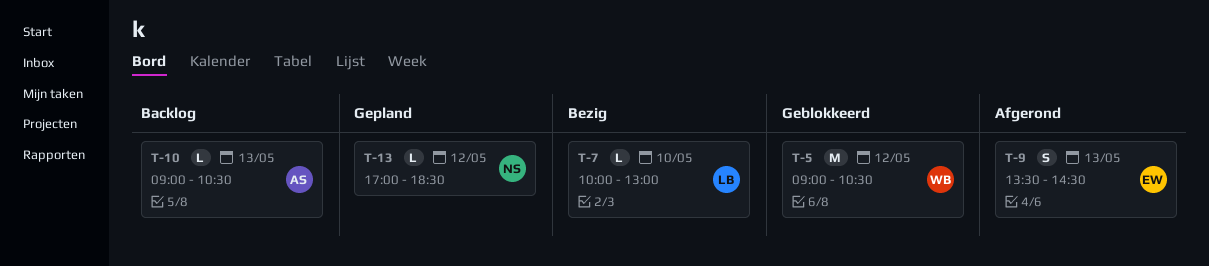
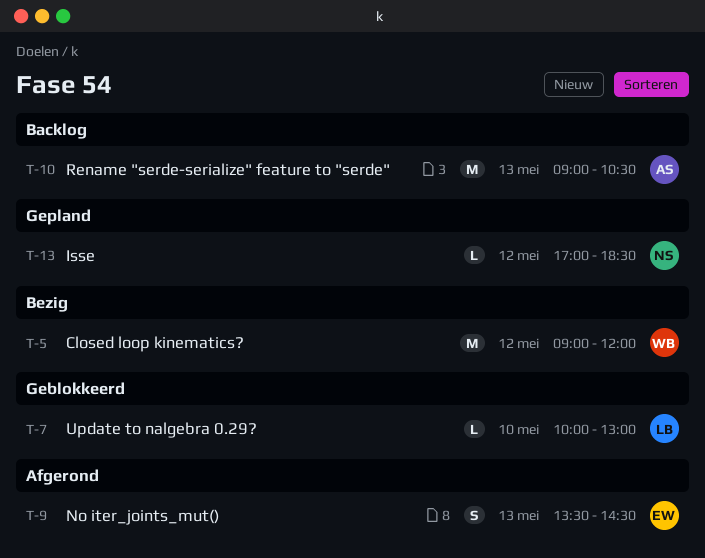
T-5, status: Geblokkeerd -> Bezig
T-5, ends: 10:30 -> 12:00
T-7, status: Bezig -> Geblokkeerd
T-10, estimate: L -> M

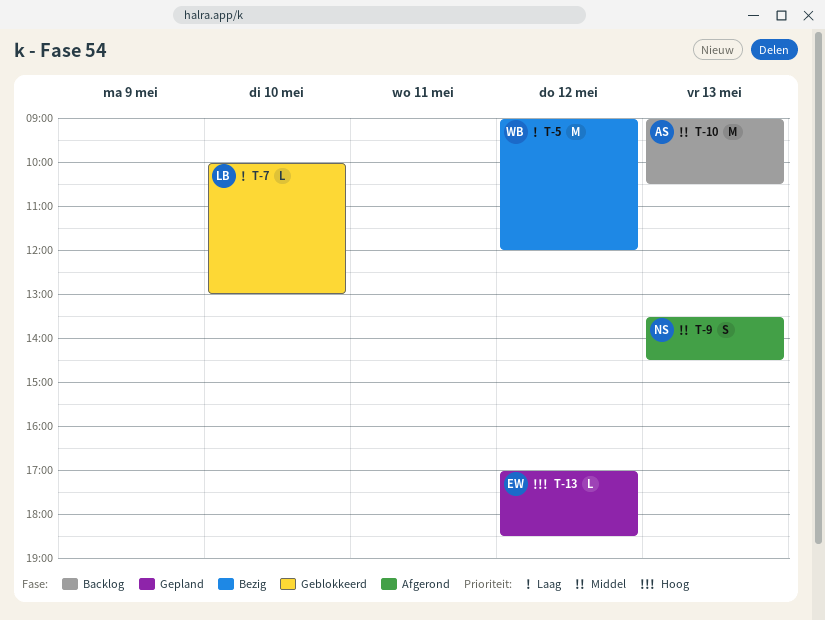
T-9, owner: EW -> NS
T-13, owner: NS -> EW

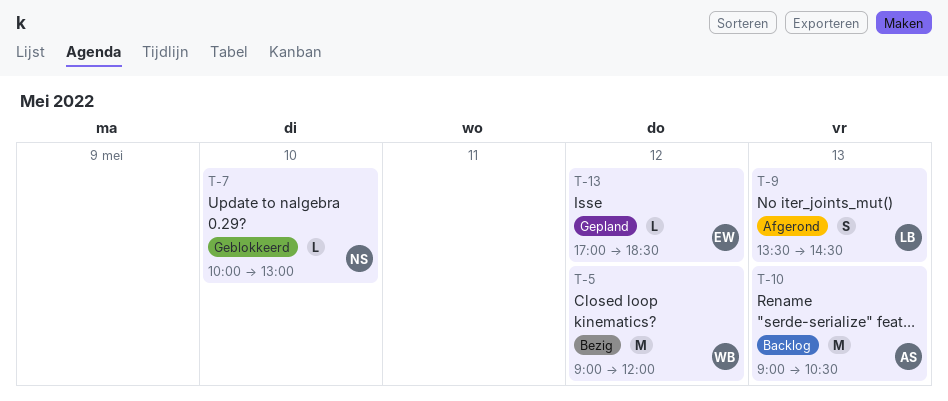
T-7, owner: LB -> NS
T-9, owner: NS -> LB

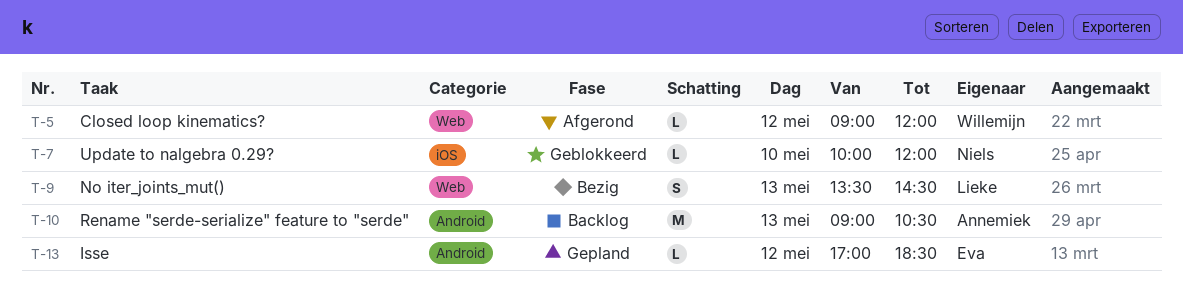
T-5, status: Bezig -> Afgerond
T-5, estimate: M -> L
T-7, ends: 13:00 -> 12:00
T-9, status: Afgerond -> Bezig

